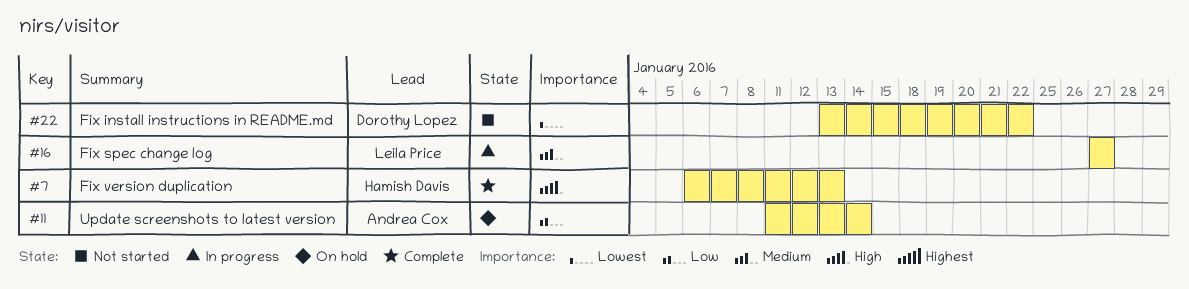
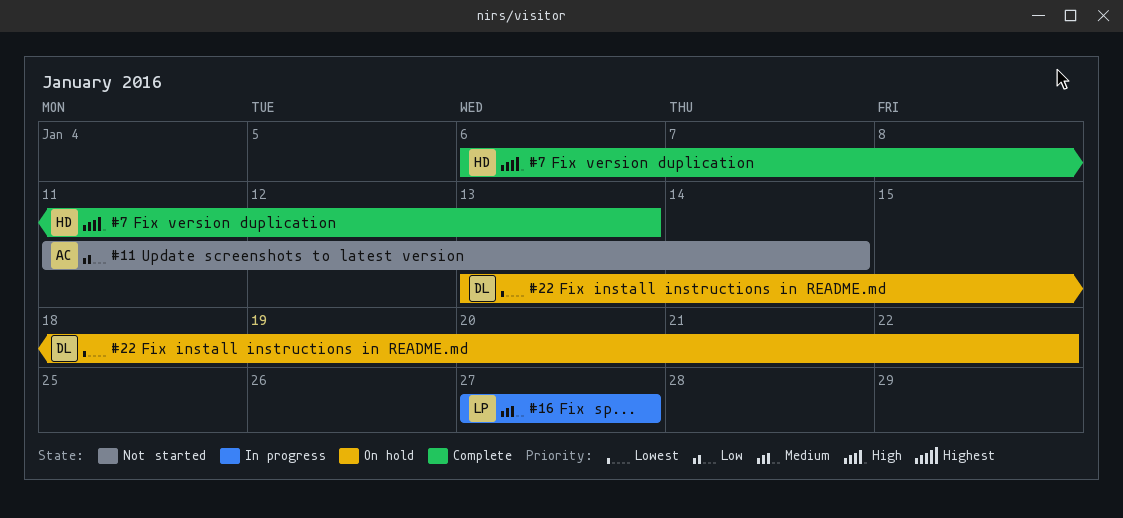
#11, status: On hold -> Not started
#22, status: Not started -> On hold

